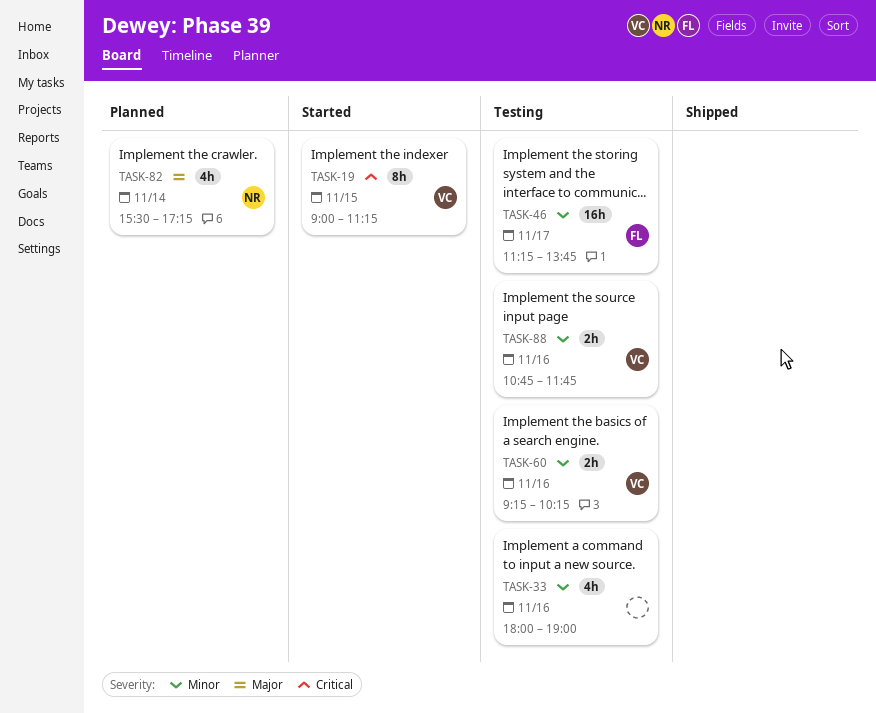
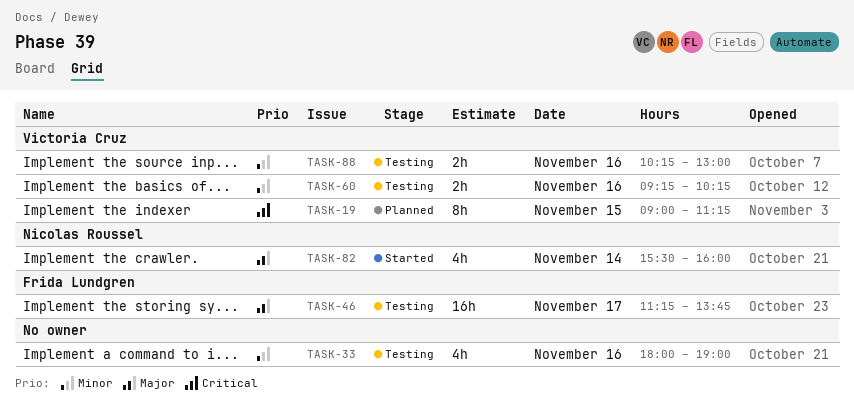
TASK-19, status: Started -> Planned
TASK-46, priority: Minor -> Major
TASK-82, status: Planned -> Started
TASK-82, ends: 17:15 -> 16:00
TASK-88, begins: 10:45 -> 10:15
TASK-88, ends: 11:45 -> 13:00

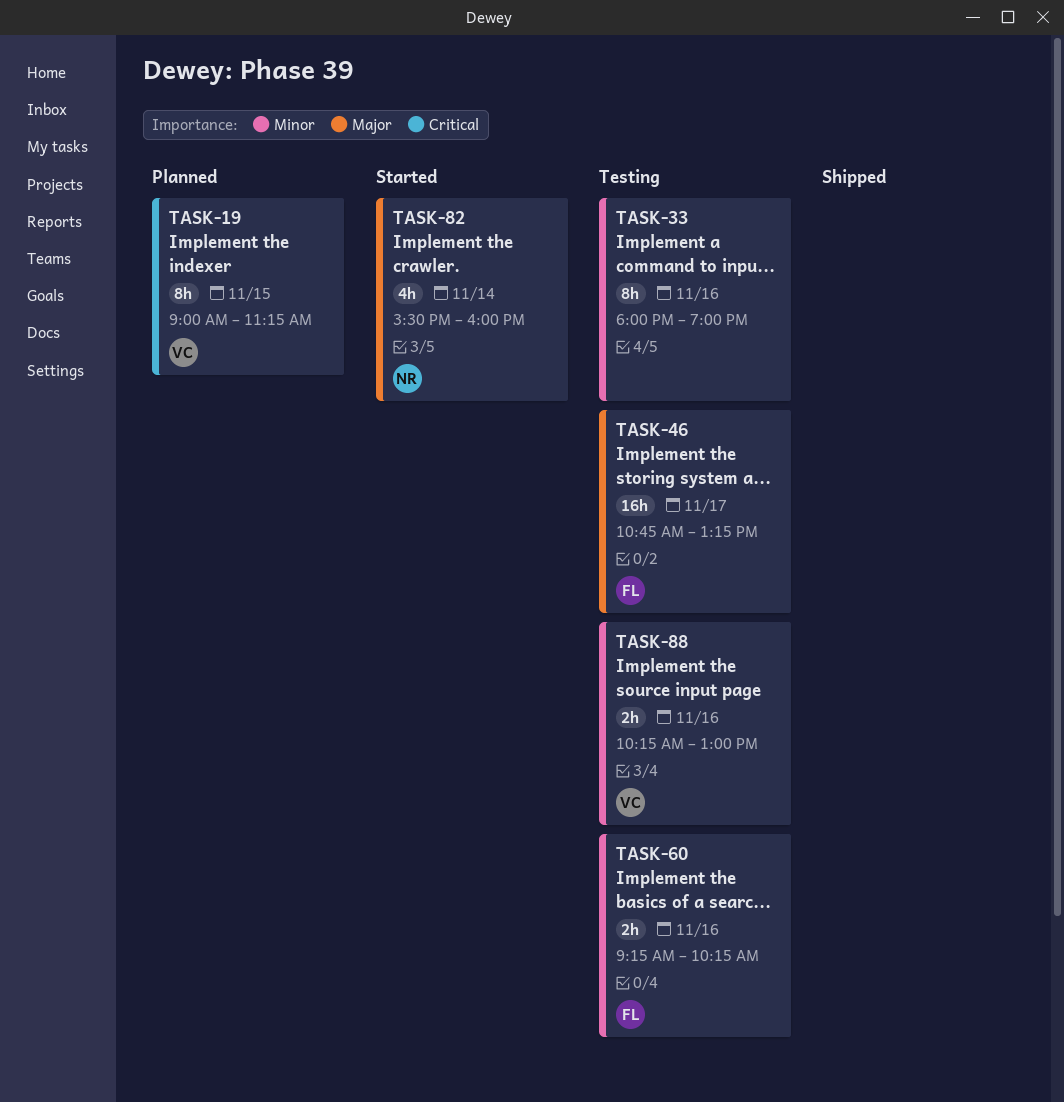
TASK-33, estimate: 4h -> 8h
TASK-46, begins: 11:15 -> 10:45
TASK-46, ends: 13:45 -> 13:15
TASK-60, owner: Victoria Cruz -> Frida Lundgren

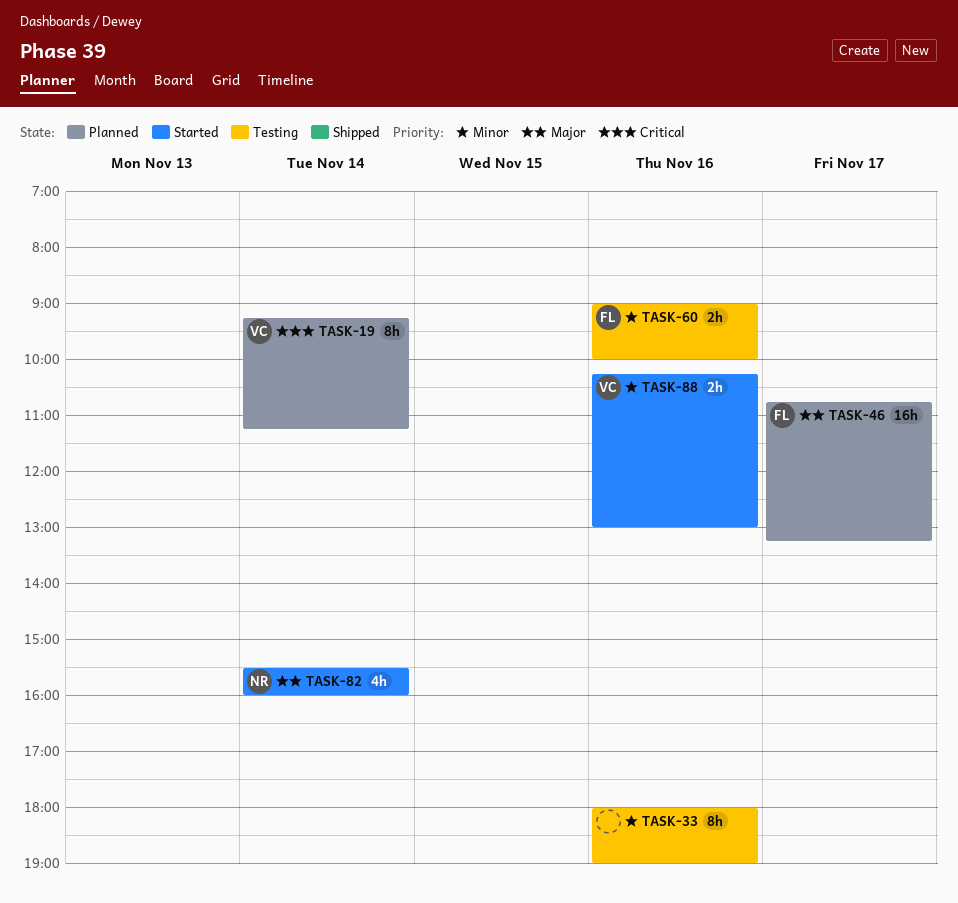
TASK-19, day: Nov 15 -> Nov 14
TASK-19, begins: 09:00 -> 09:15
TASK-46, status: Testing -> Planned
TASK-60, begins: 09:15 -> 09:00
TASK-60, ends: 10:15 -> 10:00
TASK-88, status: Testing -> Started

